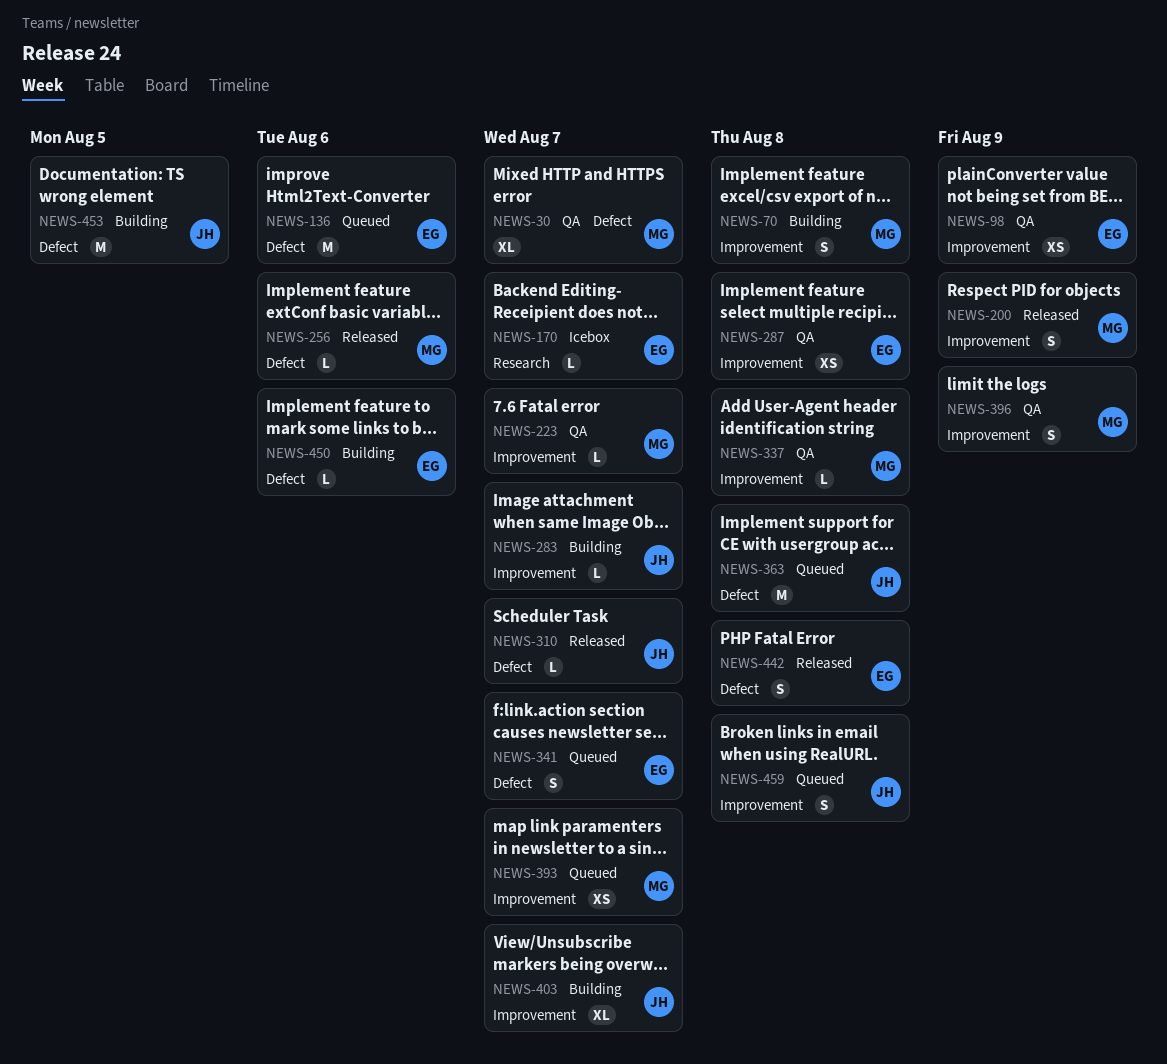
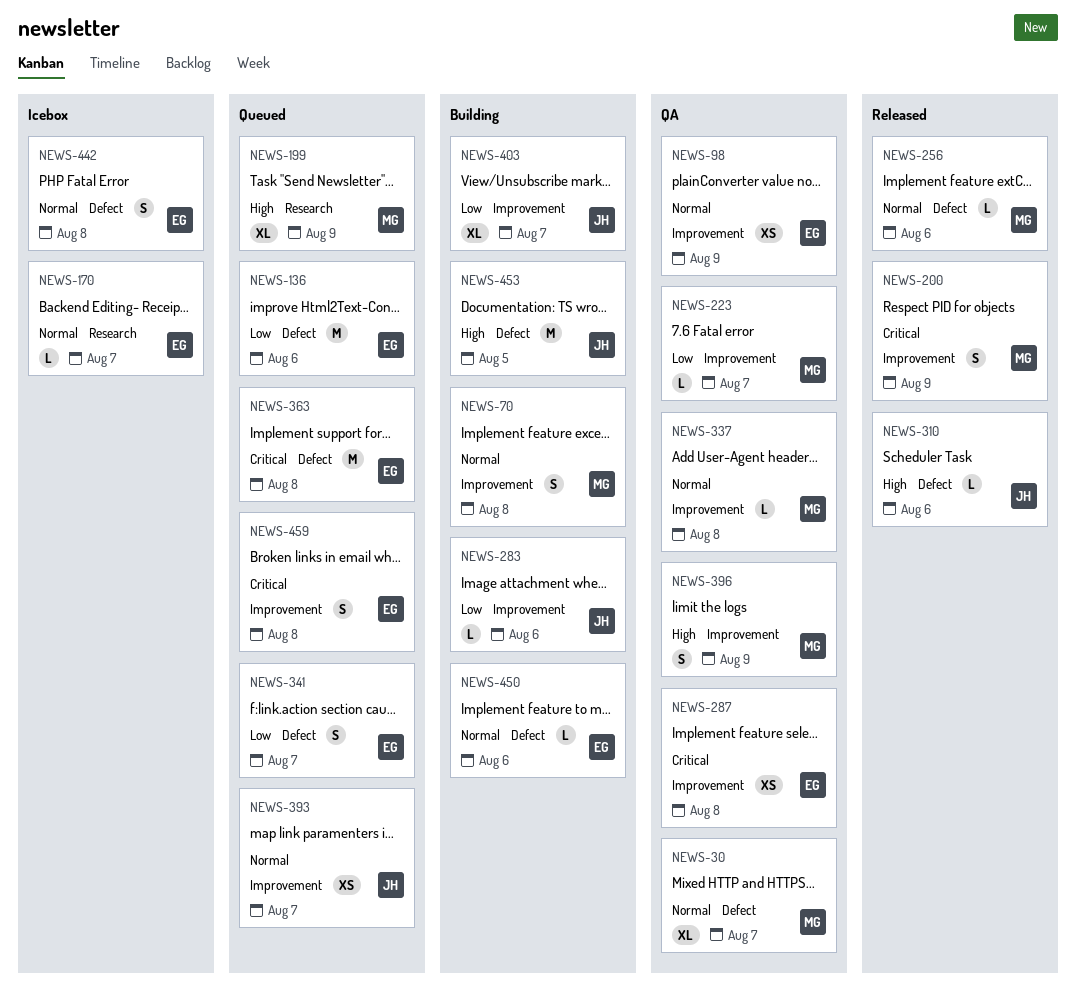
NEWS-199: none -> present
NEWS-283, due: Aug 7 -> Aug 6
NEWS-310, due: Aug 7 -> Aug 6
NEWS-363, owner: JH -> EG
NEWS-393, owner: MG -> JH
NEWS-442, status: Released -> Icebox
NEWS-459, owner: JH -> EG

